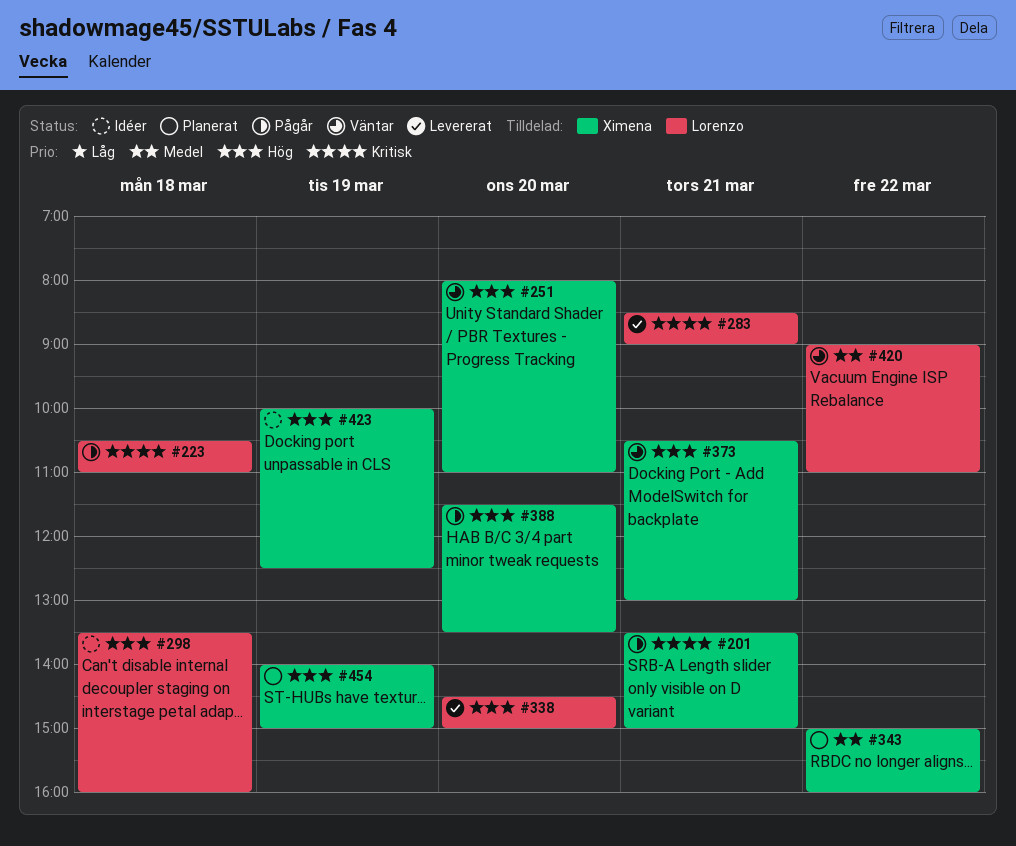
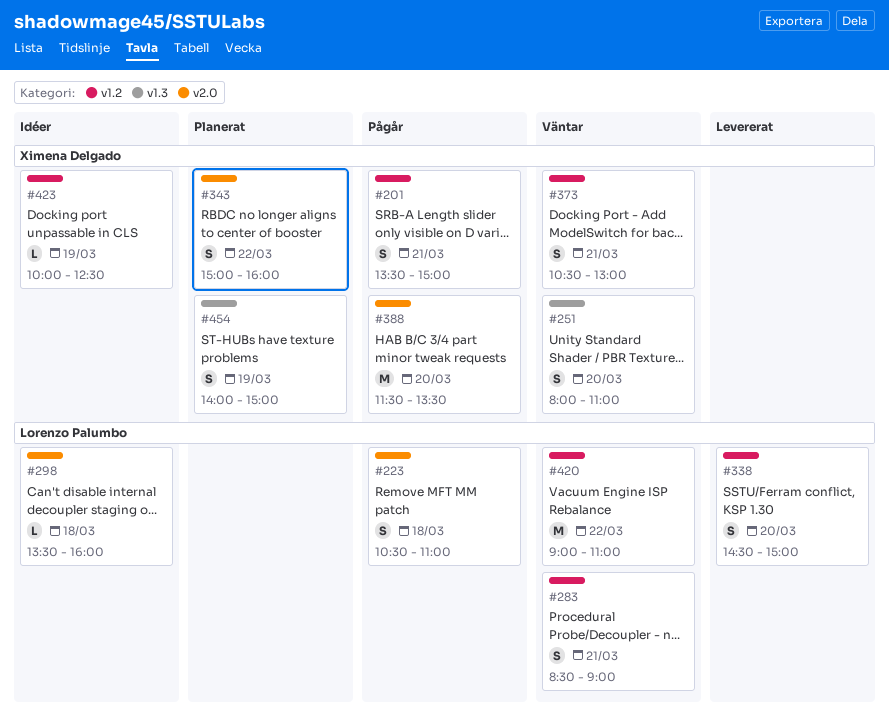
#283, status: Levererat -> Väntar

